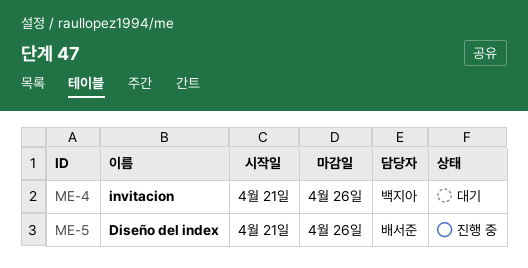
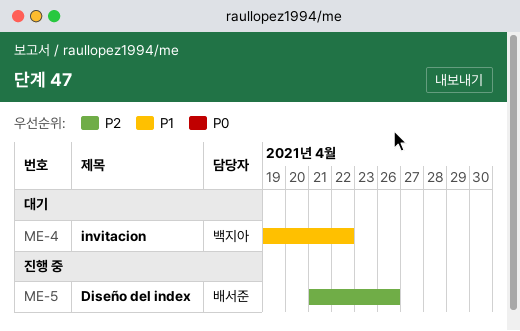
ME-4, start: Apr 21 -> Apr 19
ME-4, due: Apr 26 -> Apr 22

